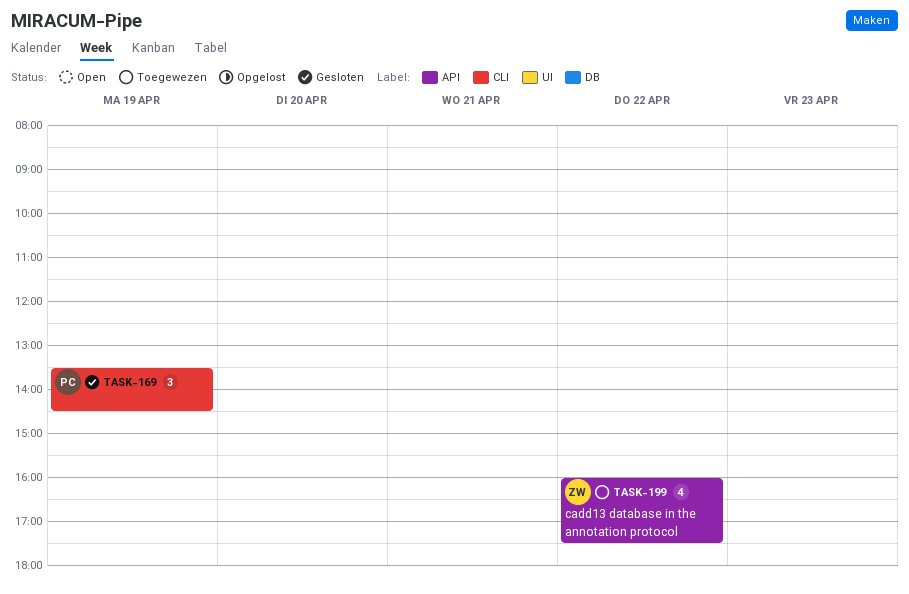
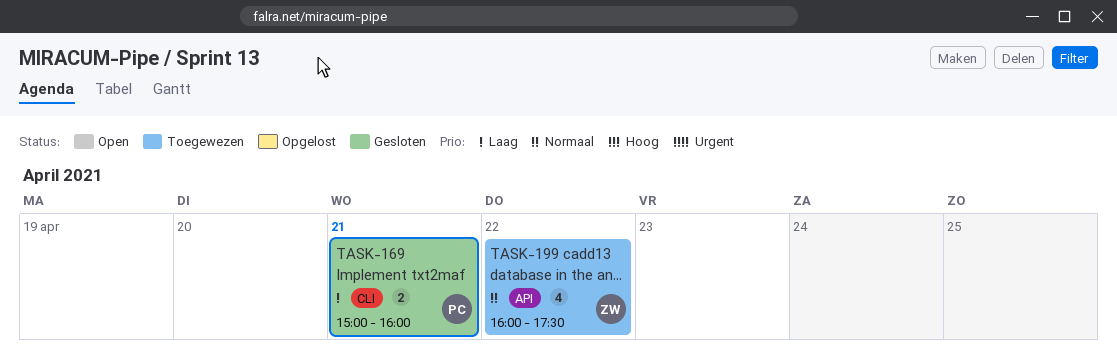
TASK-169, estimate: 3 -> 2
TASK-169, day: Apr 19 -> Apr 21
TASK-169, begins: 13:30 -> 15:00
TASK-169, ends: 14:30 -> 16:00

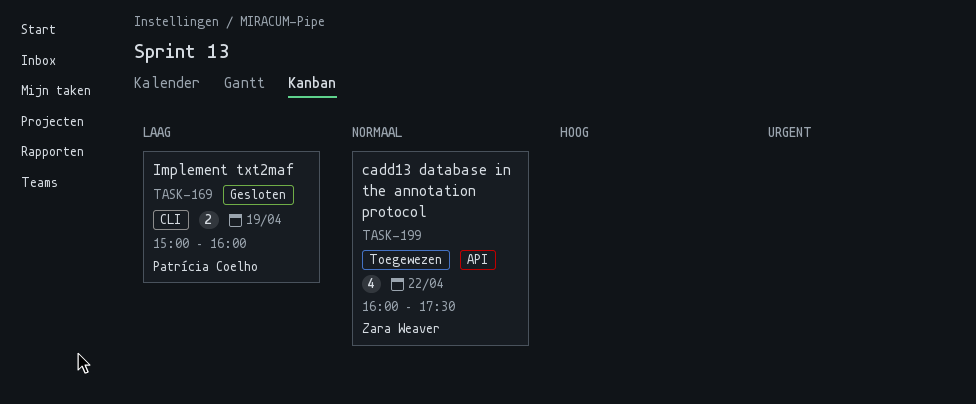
TASK-169, day: Apr 21 -> Apr 19

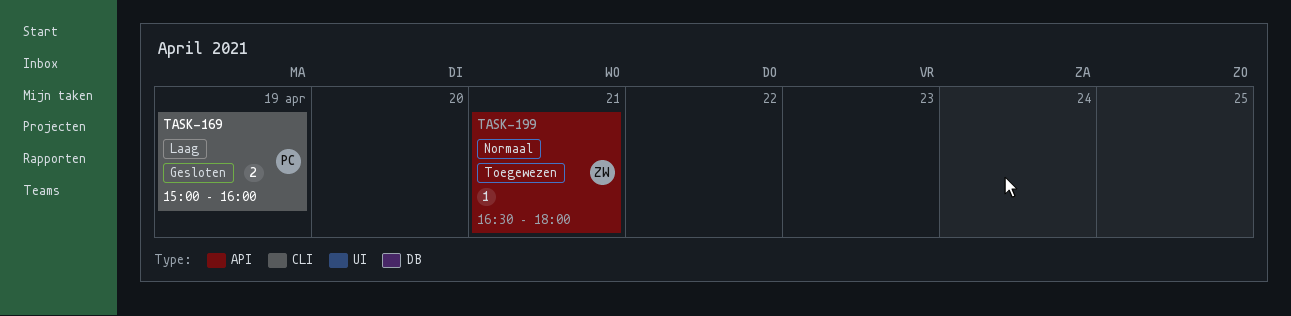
TASK-199, estimate: 4 -> 1
TASK-199, day: Apr 22 -> Apr 21
TASK-199, begins: 16:00 -> 16:30
TASK-199, ends: 17:30 -> 18:00

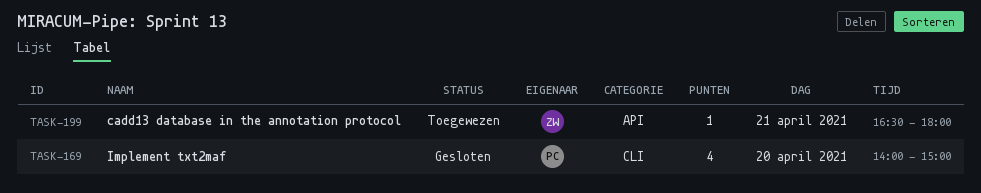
TASK-169, estimate: 2 -> 4
TASK-169, day: Apr 19 -> Apr 20
TASK-169, begins: 15:00 -> 14:00
TASK-169, ends: 16:00 -> 15:00

